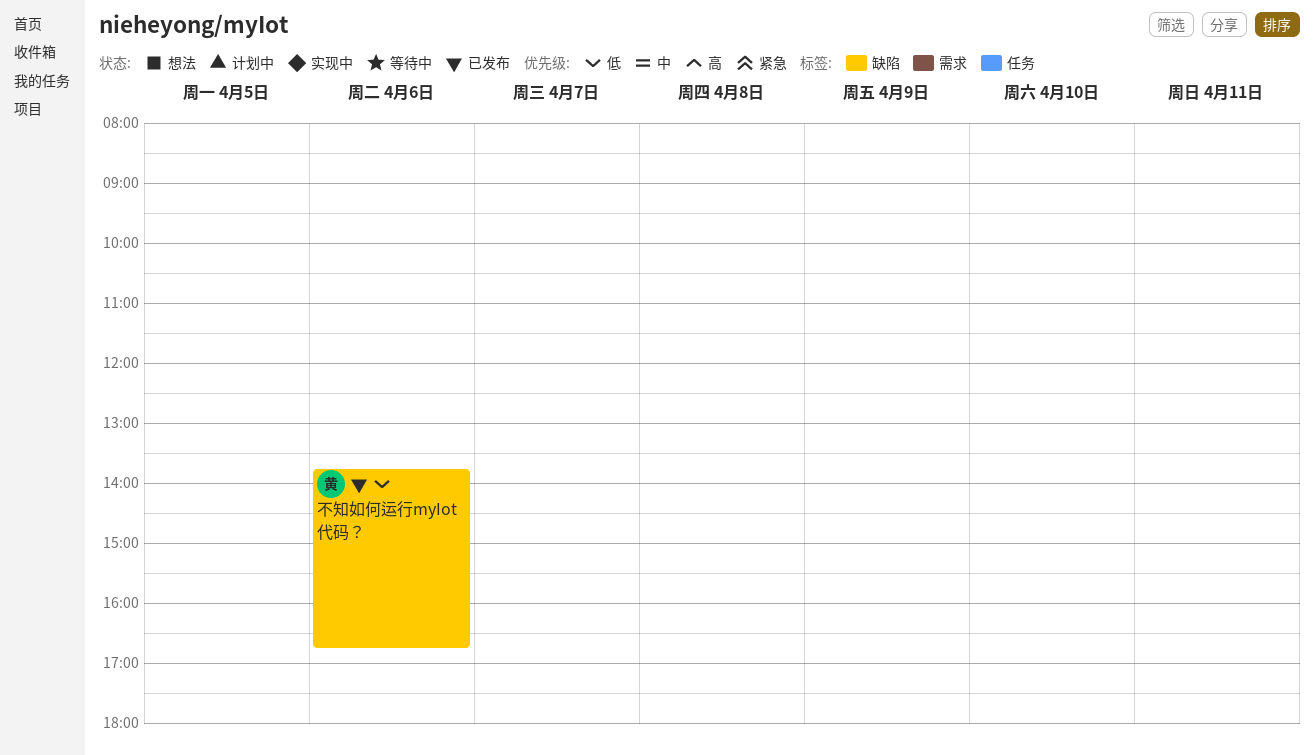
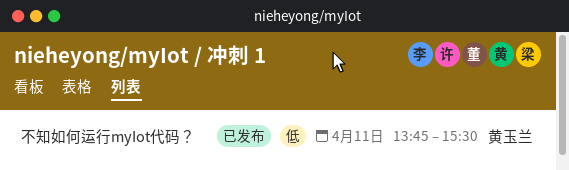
不知如何运行myIot代码？, day: Apr 6 -> Apr 11
不知如何运行myIot代码？, ends: 16:45 -> 15:30

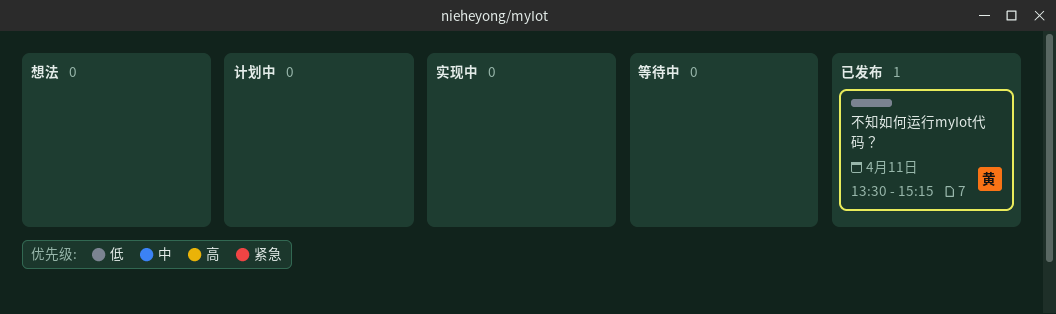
不知如何运行myIot代码？, begins: 13:45 -> 13:30
不知如何运行myIot代码？, ends: 15:30 -> 15:15

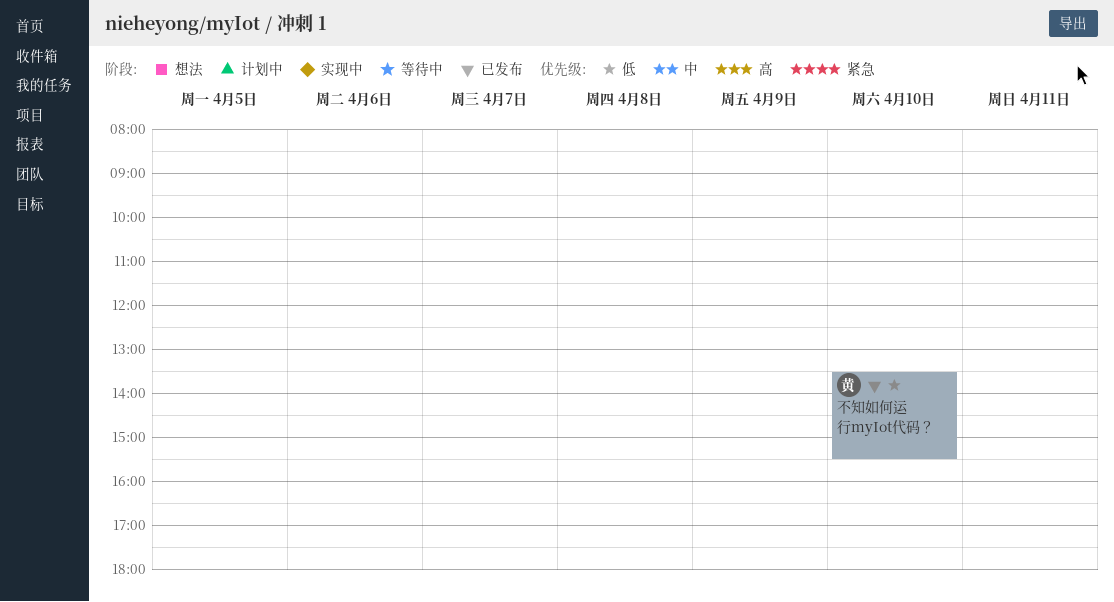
不知如何运行myIot代码？, day: Apr 11 -> Apr 10
不知如何运行myIot代码？, ends: 15:15 -> 15:30

